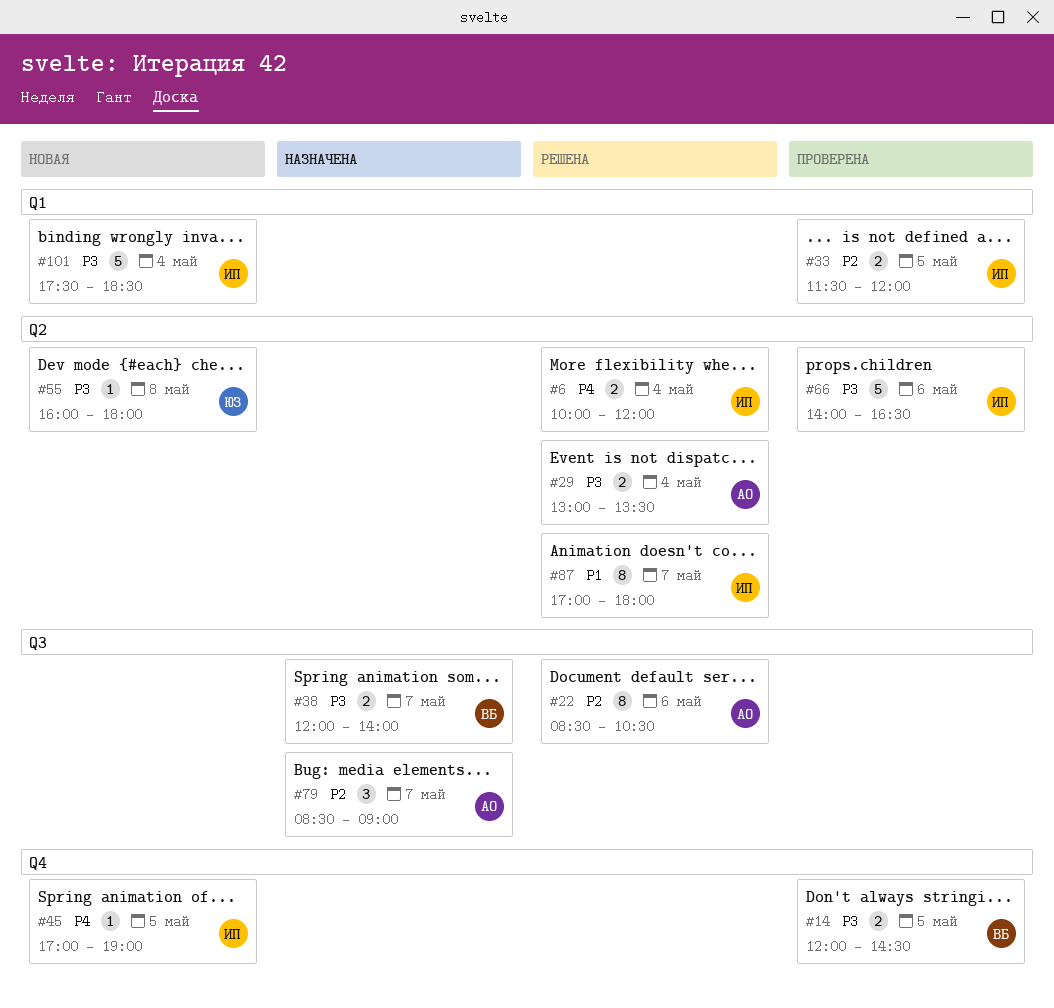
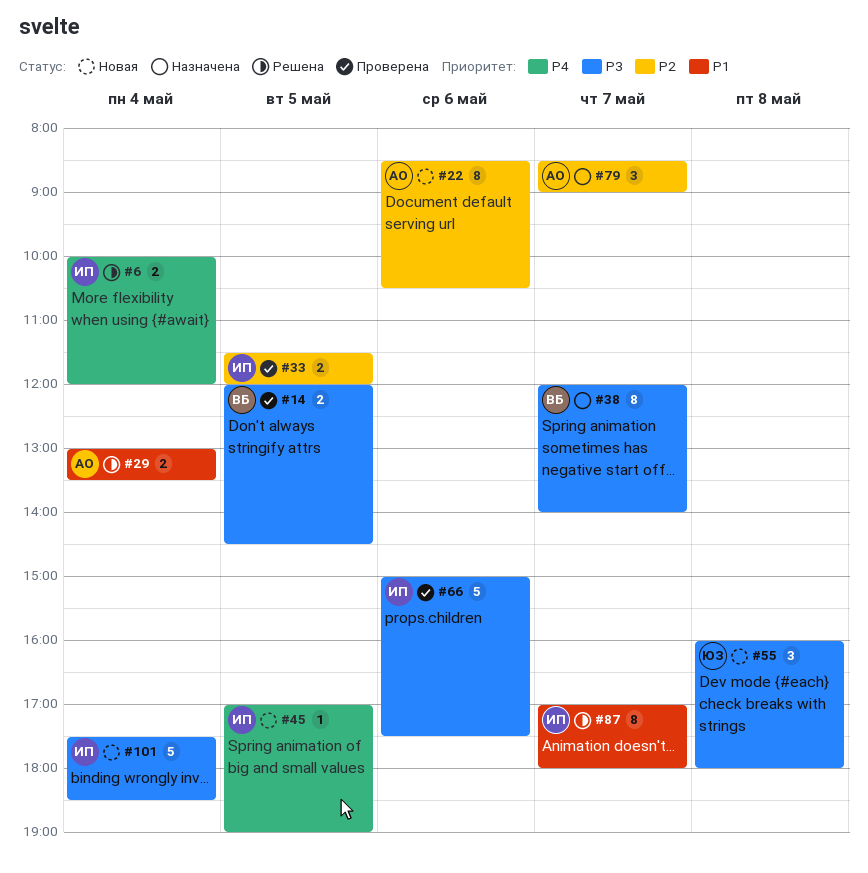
#22, status: Решена -> Новая
#29, priority: P3 -> P1
#38, estimate: 2 -> 8
#55, estimate: 1 -> 3
#66, begins: 14:00 -> 15:00
#66, ends: 16:30 -> 17:30

